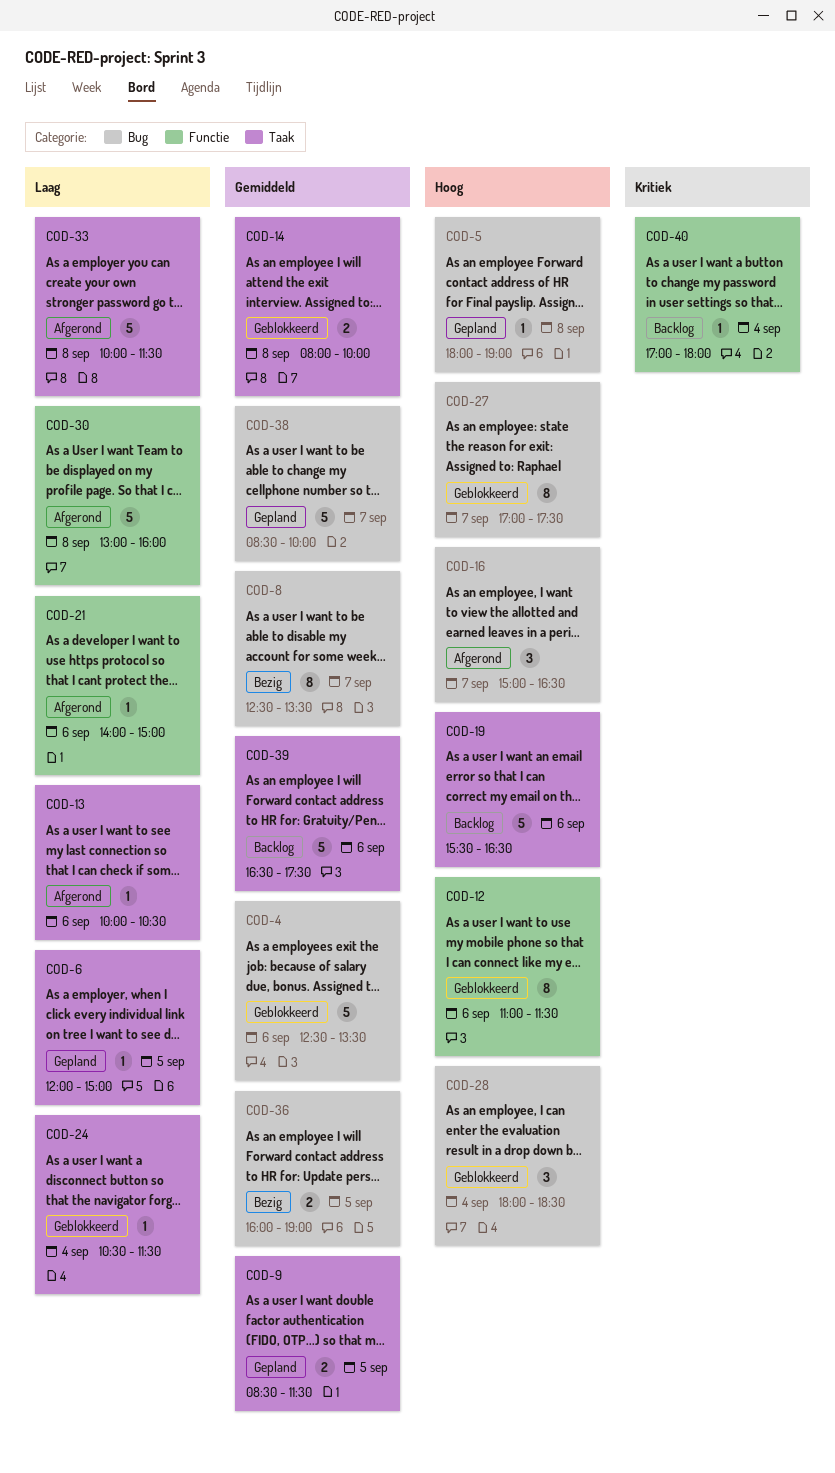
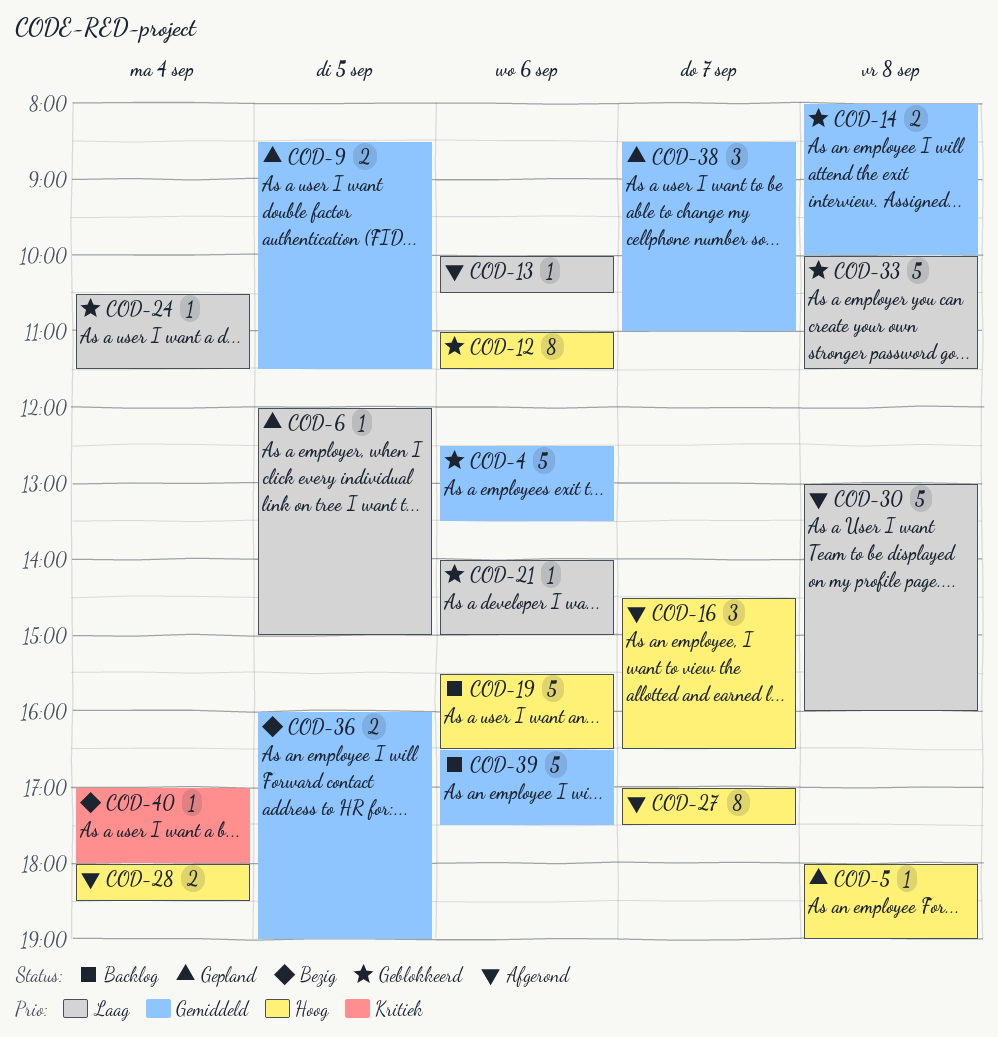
COD-8: present -> none
COD-16, begins: 15:00 -> 14:30
COD-21, status: Afgerond -> Geblokkeerd
COD-27, status: Geblokkeerd -> Afgerond
COD-28, status: Geblokkeerd -> Afgerond
COD-28, estimate: 3 -> 2
COD-33, status: Afgerond -> Geblokkeerd
COD-38, estimate: 5 -> 3
COD-38, ends: 10:00 -> 11:00
COD-40, status: Backlog -> Bezig

